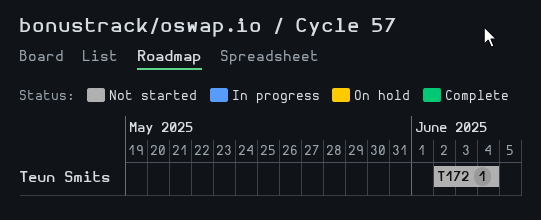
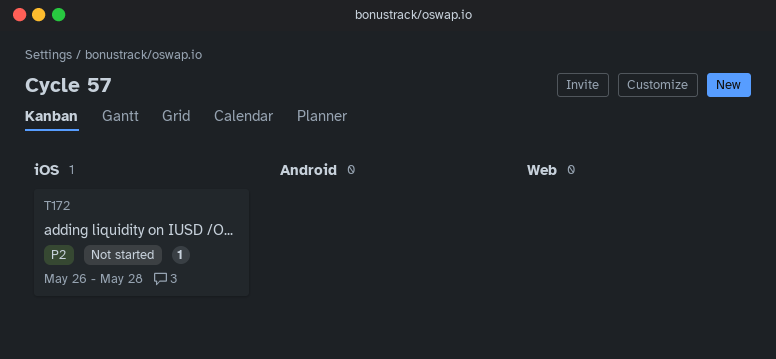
T172, start: Jun 2 -> May 26
T172, due: Jun 4 -> May 28

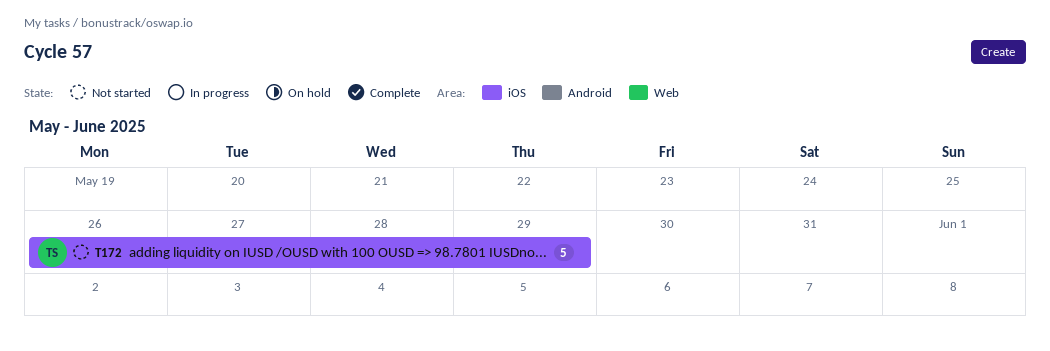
T172, estimate: 1 -> 5
T172, due: May 28 -> May 29

